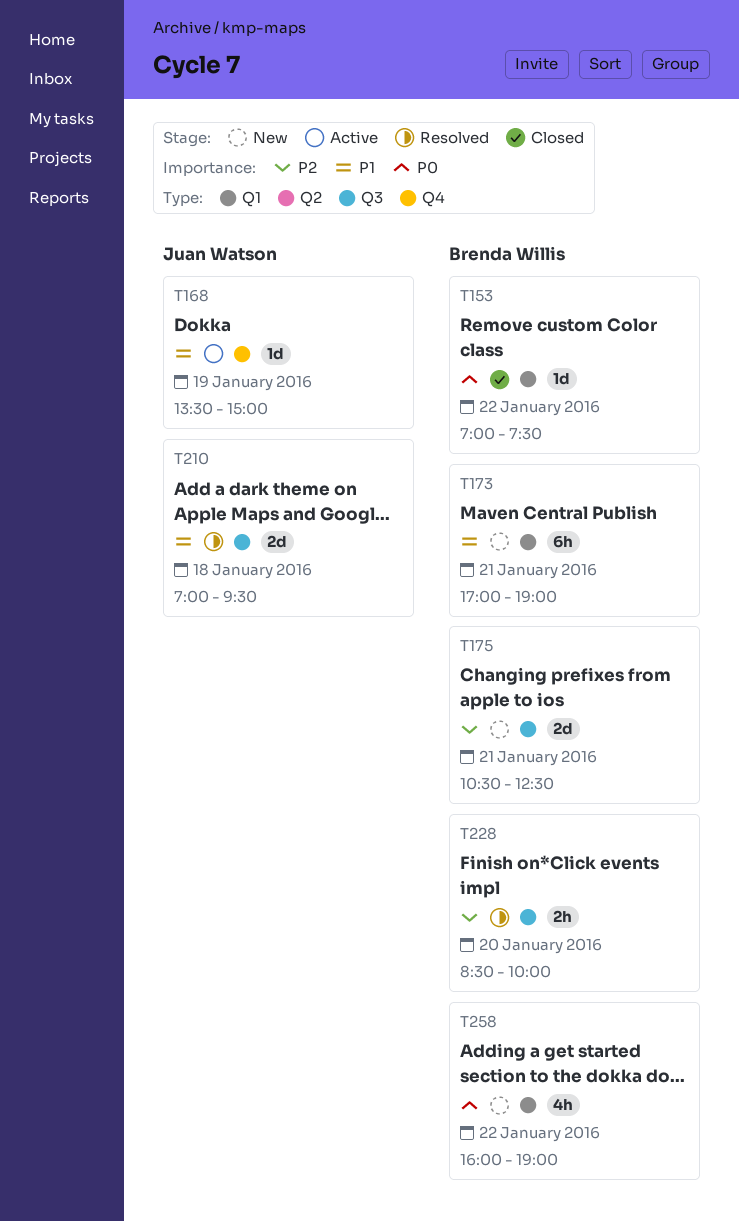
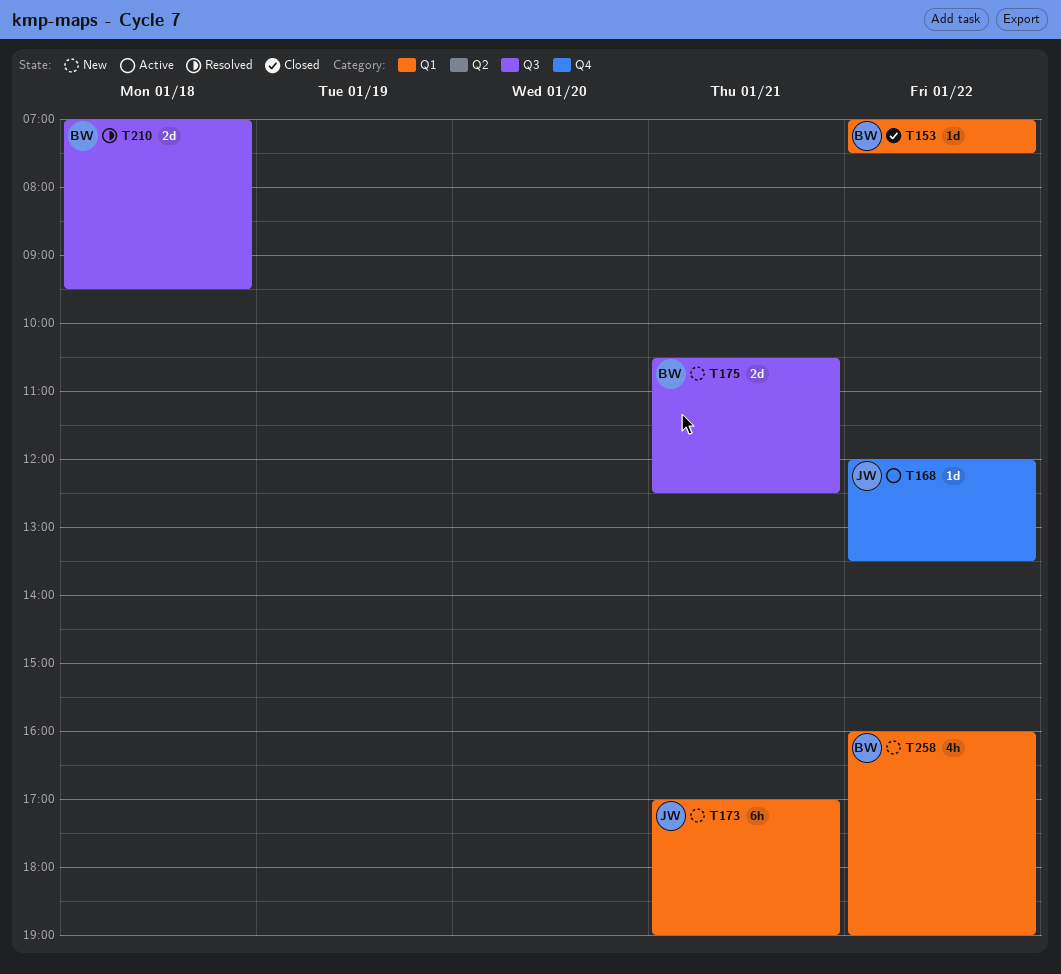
T168, day: Jan 19 -> Jan 22
T168, begins: 13:30 -> 12:00
T168, ends: 15:00 -> 13:30
T173, owner: Brenda Willis -> Juan Watson
T210, owner: Juan Watson -> Brenda Willis
T228: present -> none

